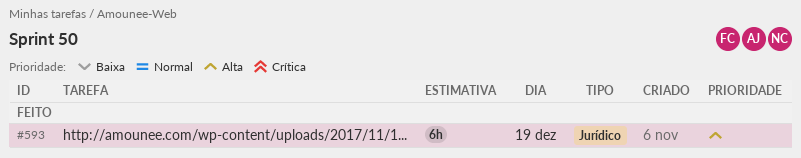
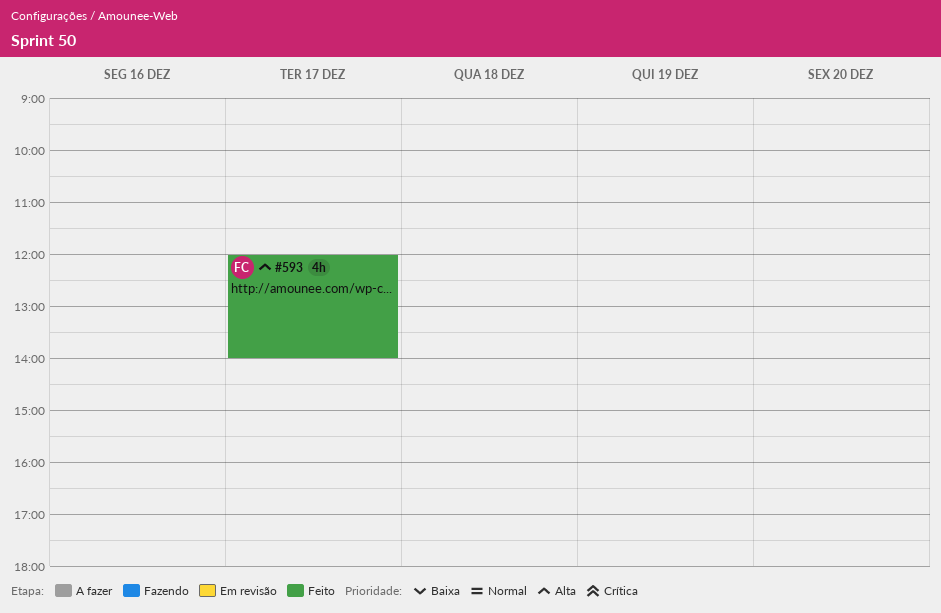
#593, estimate: 6h -> 4h
#593, day: Dec 19 -> Dec 17

